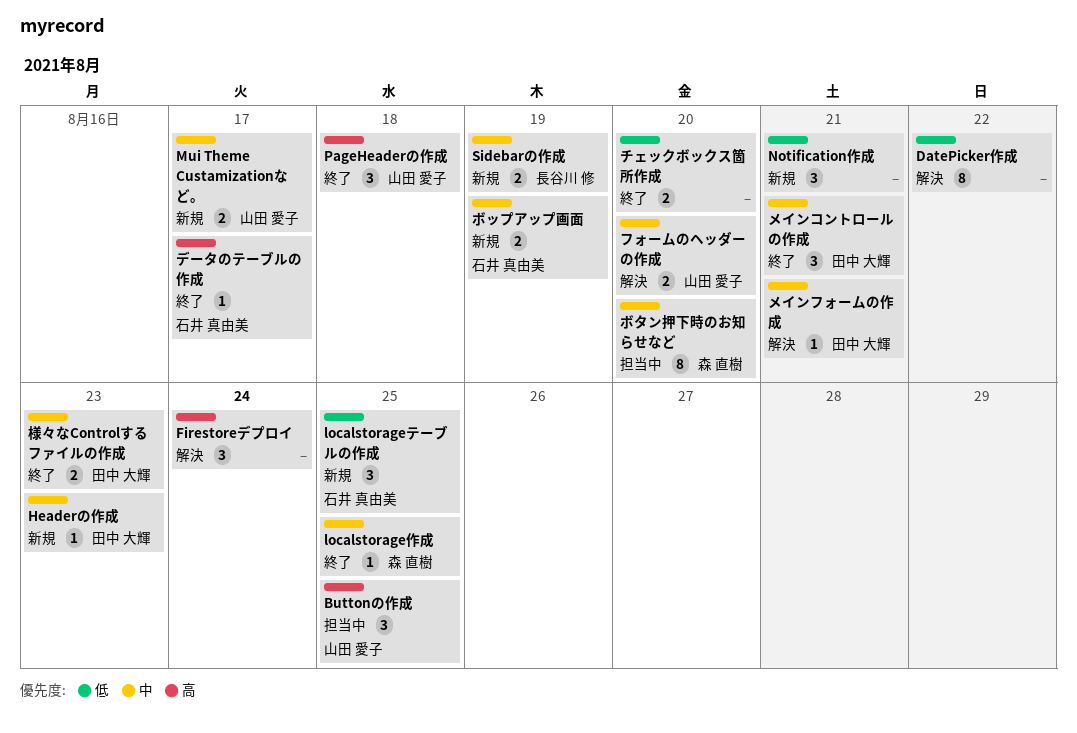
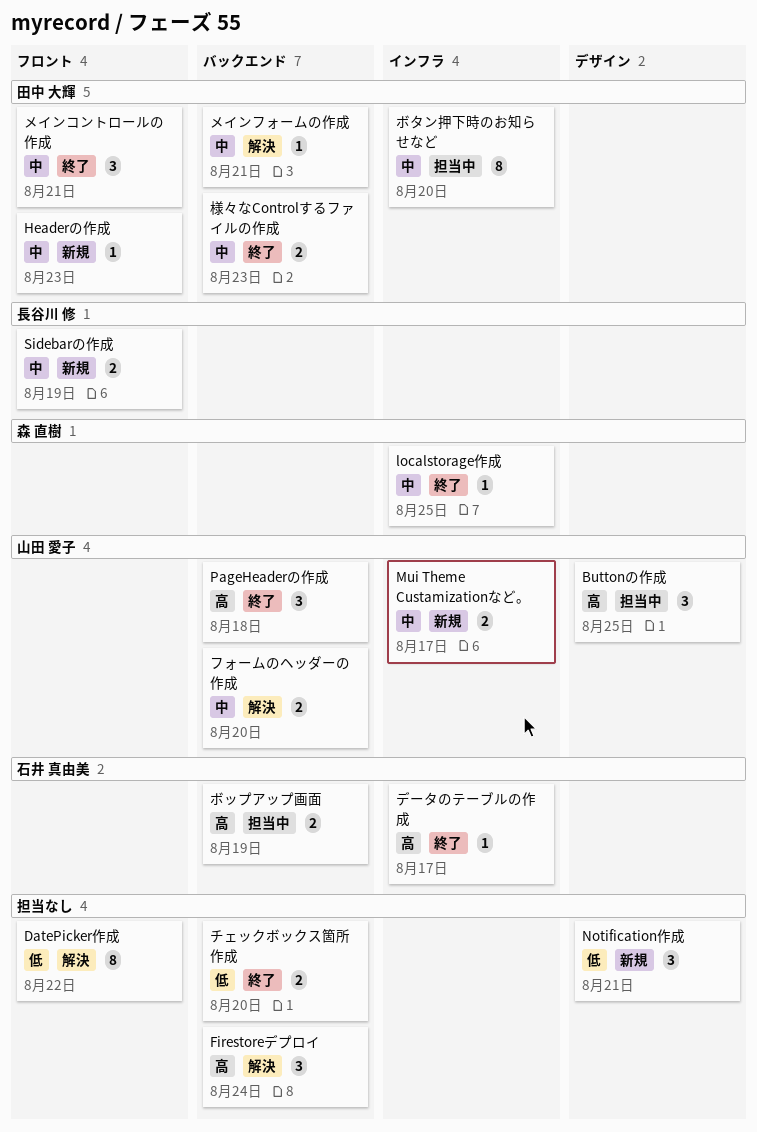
localstorageテーブルの作成: present -> none
ボタン押下時のお知らせなど, owner: 森 直樹 -> 田中 大輝
ボップアップ画面, status: 新規 -> 担当中
ボップアップ画面, priority: 中 -> 高

